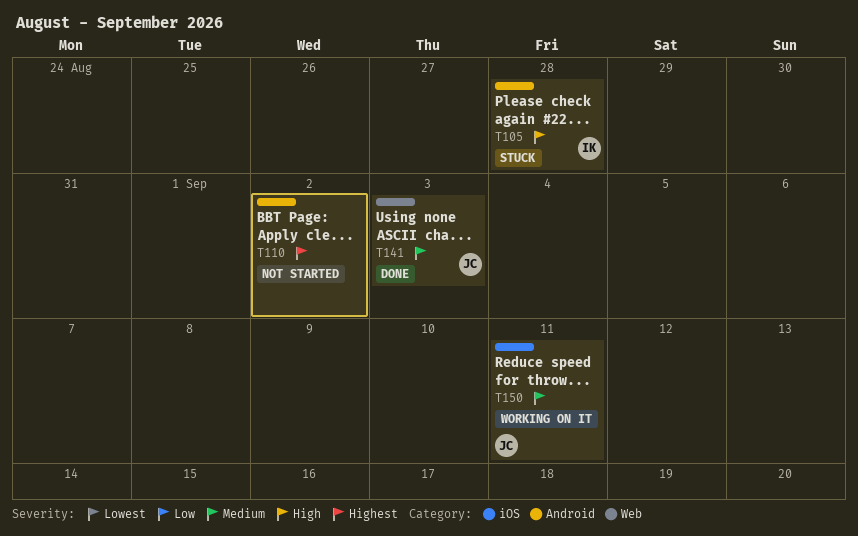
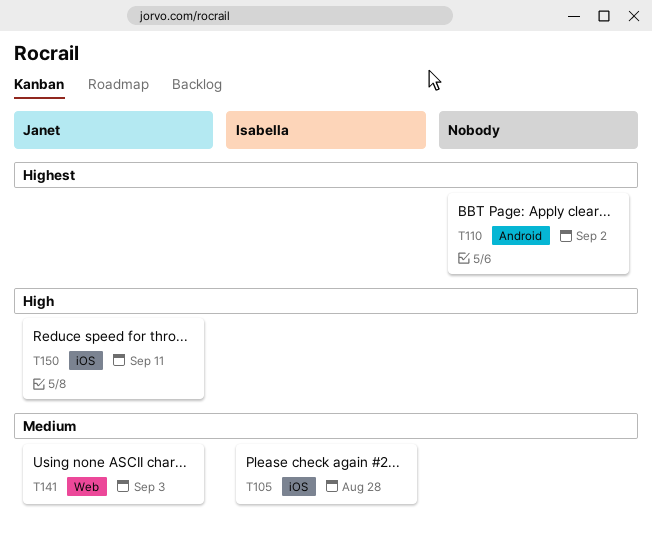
T105, priority: High -> Medium
T105, label: Android -> iOS
T150, priority: Medium -> High

